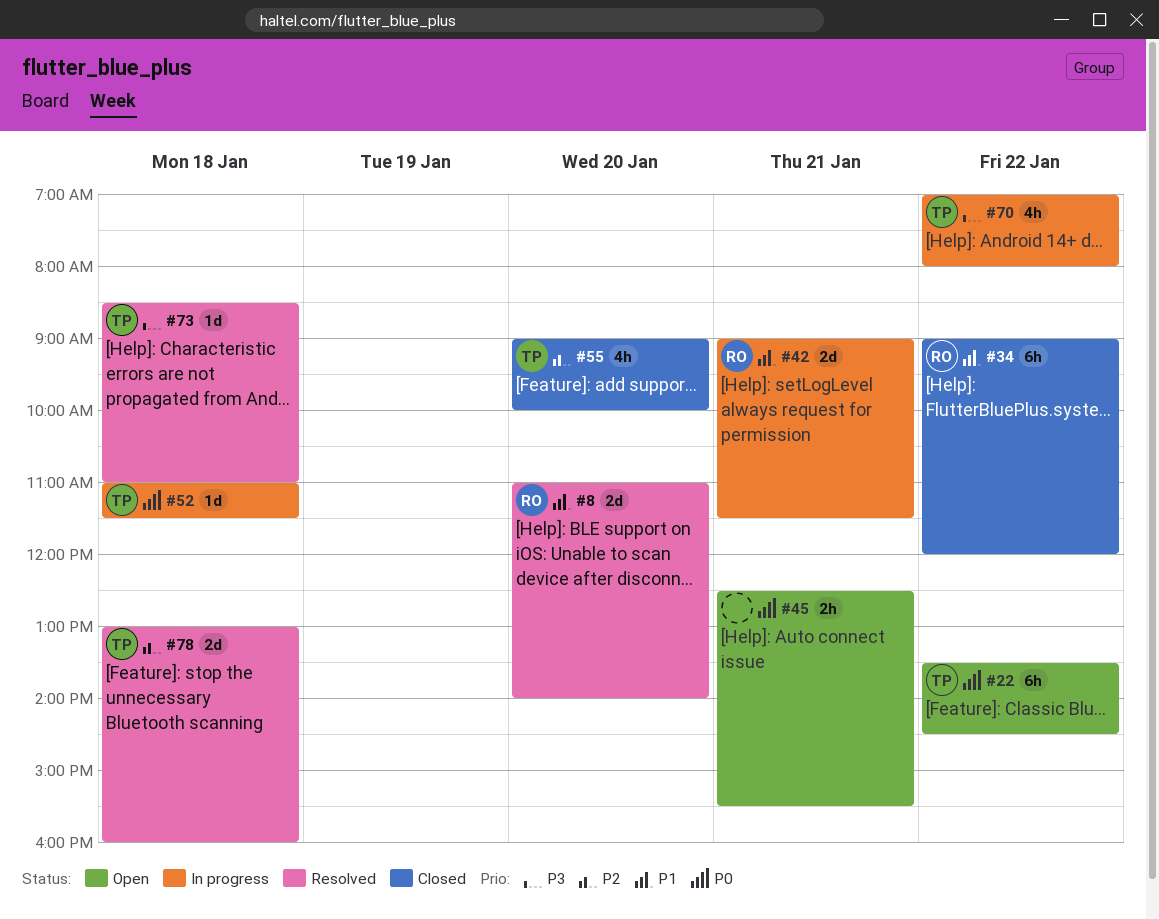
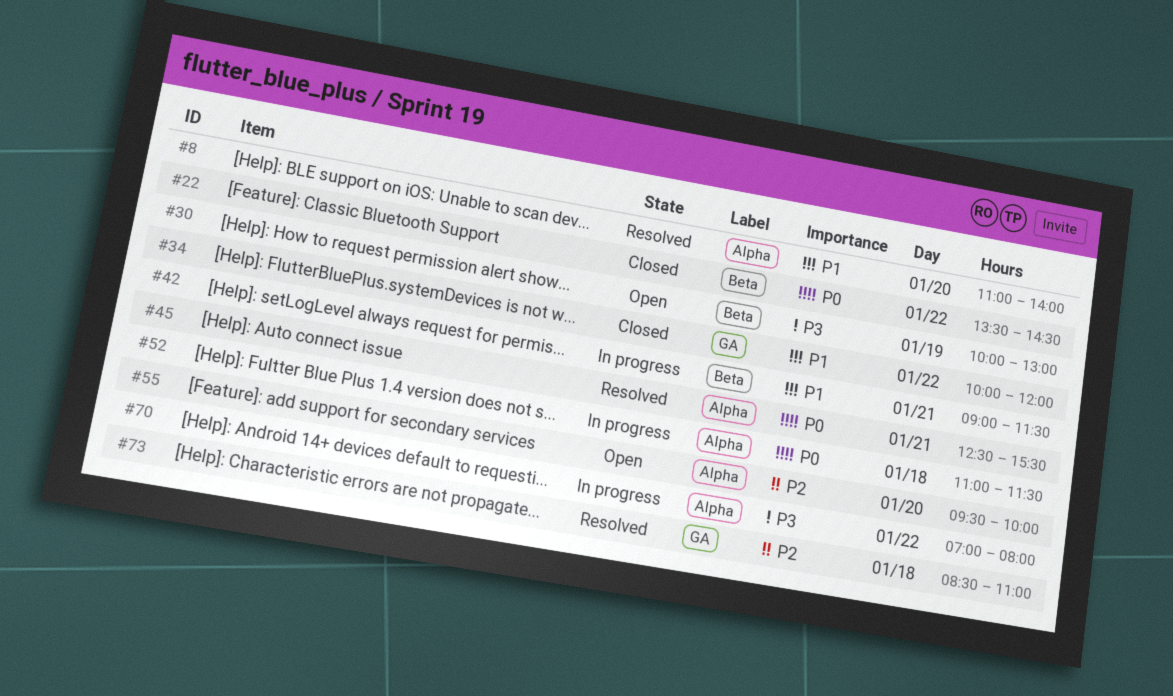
#22, status: Open -> Closed
#30: none -> present
#34, begins: 09:00 -> 10:00
#45, status: Open -> Resolved
#55, status: Closed -> Open
#55, begins: 09:00 -> 09:30
#73, priority: P3 -> P2
#78: present -> none

